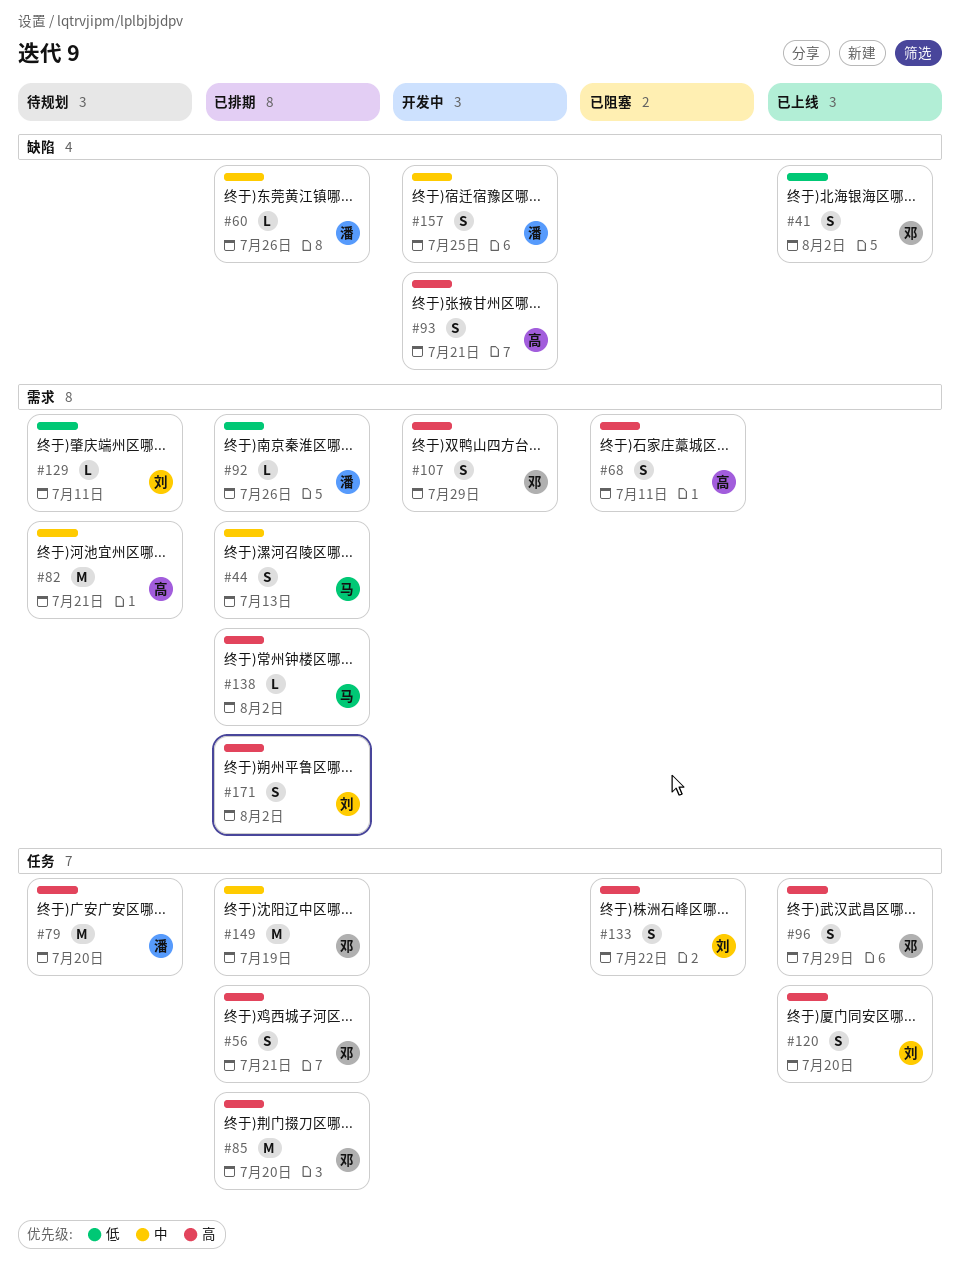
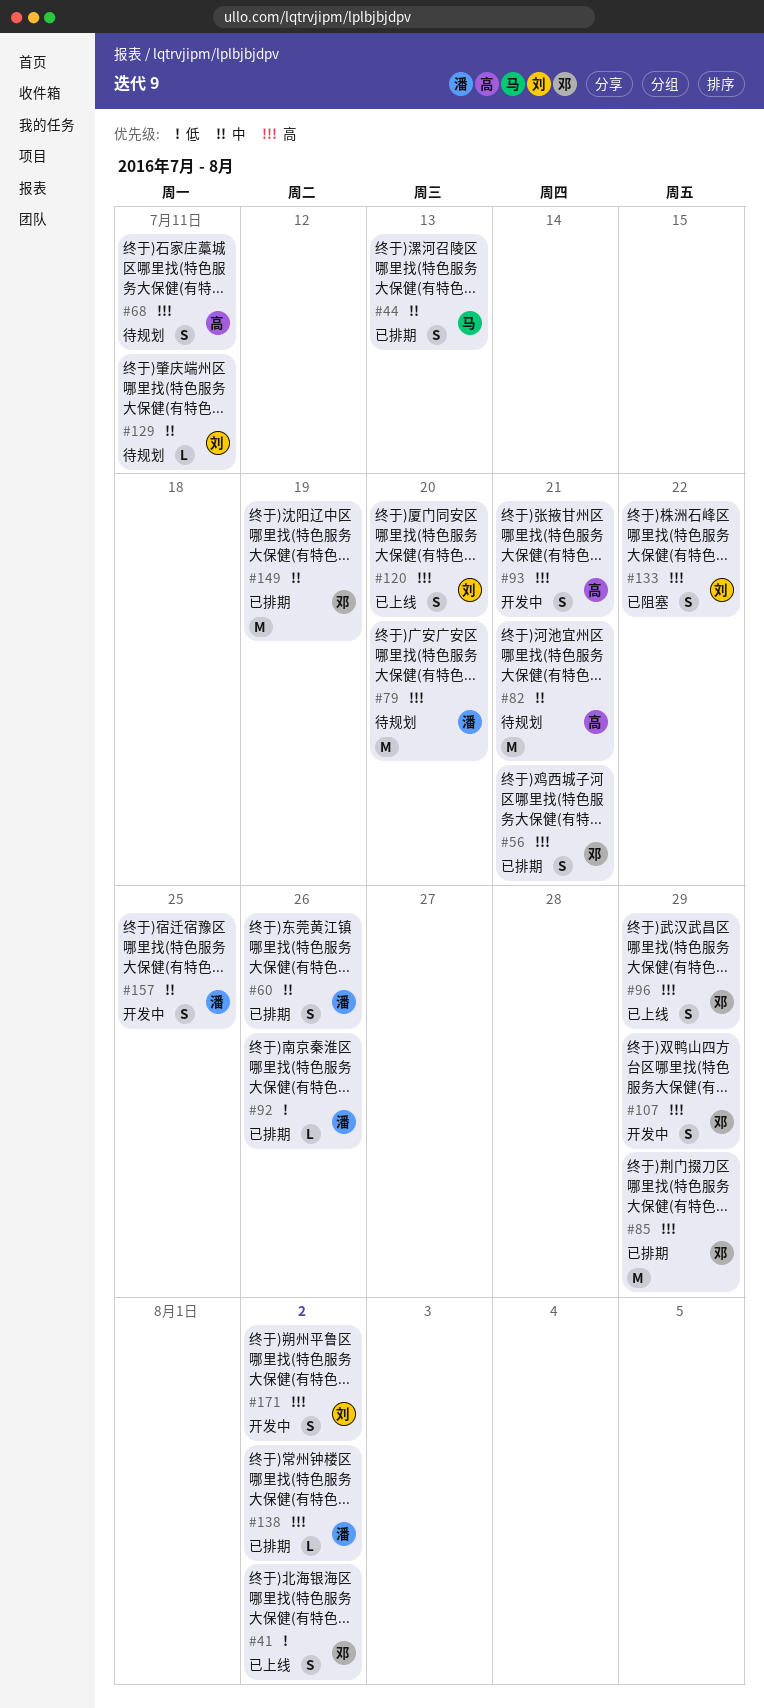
#60, estimate: L -> S
#68, status: 已阻塞 -> 待规划
#85, due: Jul 20 -> Jul 29
#129, priority: 低 -> 中
#138, owner: 马 -> 潘
#171, status: 已排期 -> 开发中

